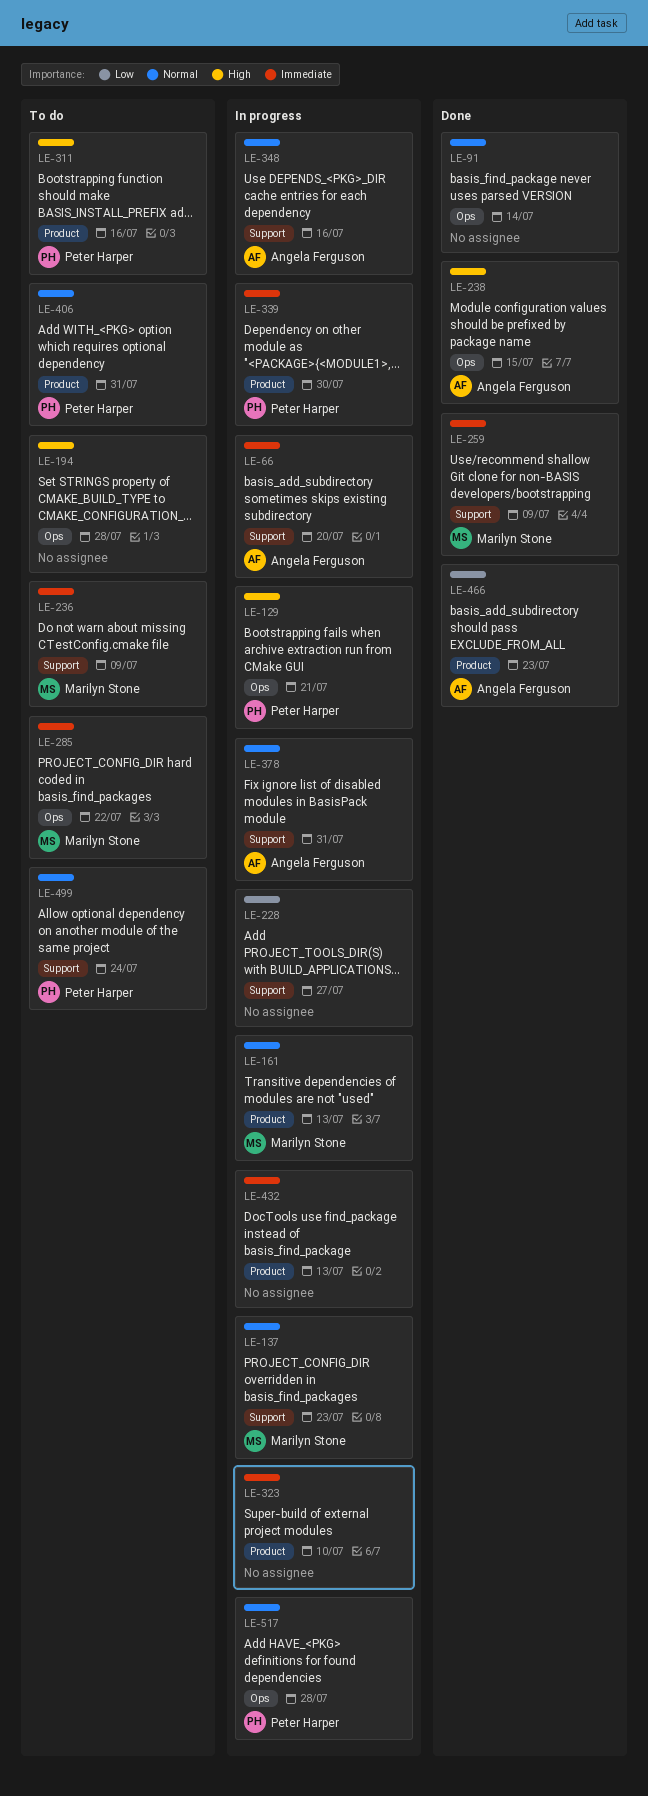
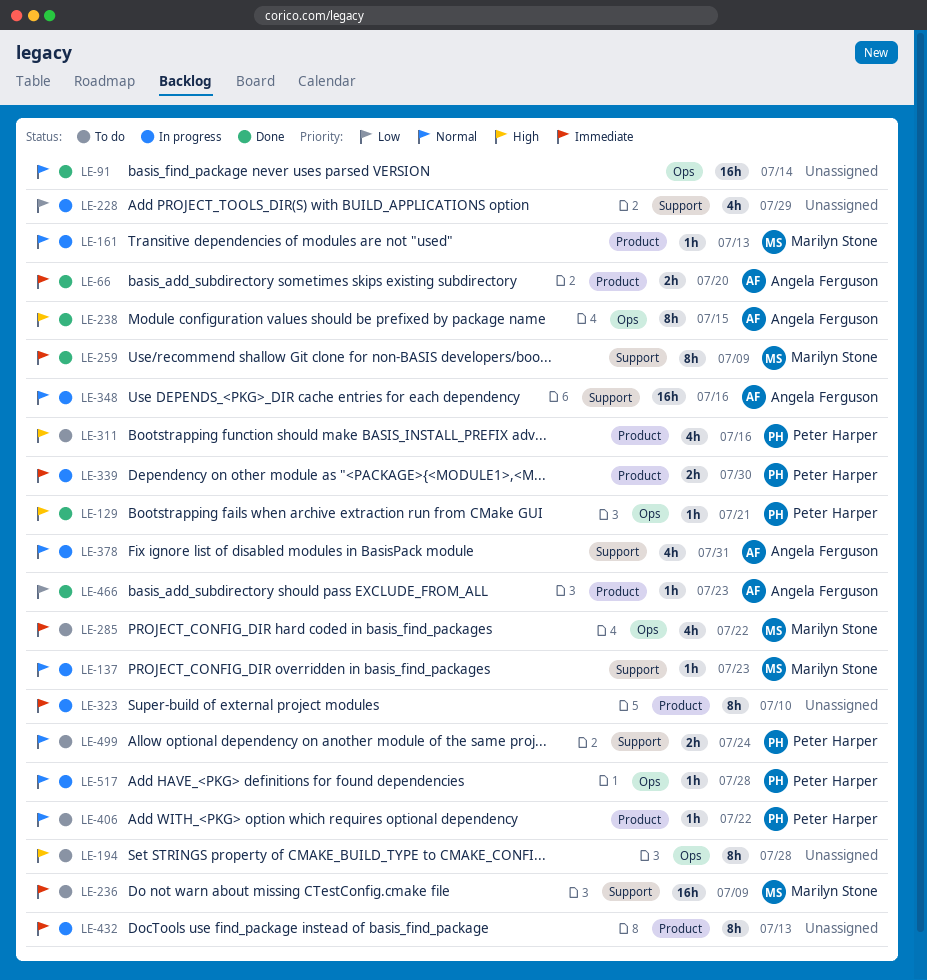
LE-66, status: In progress -> Done
LE-66, label: Support -> Product
LE-129, status: In progress -> Done
LE-228, due: Jul 27 -> Jul 29
LE-406, due: Jul 31 -> Jul 22

